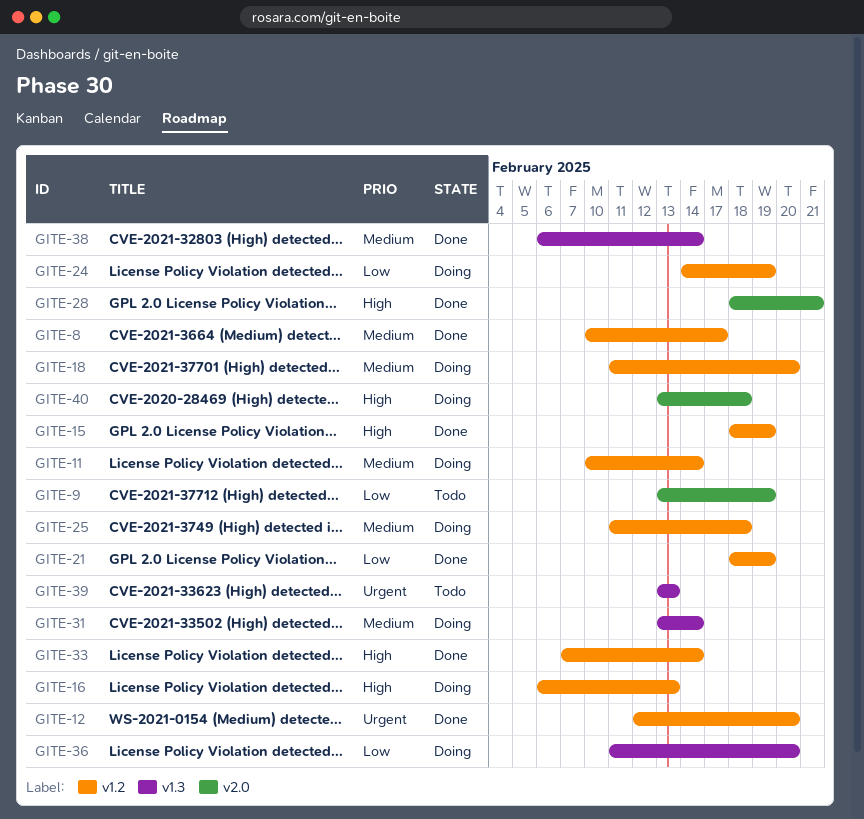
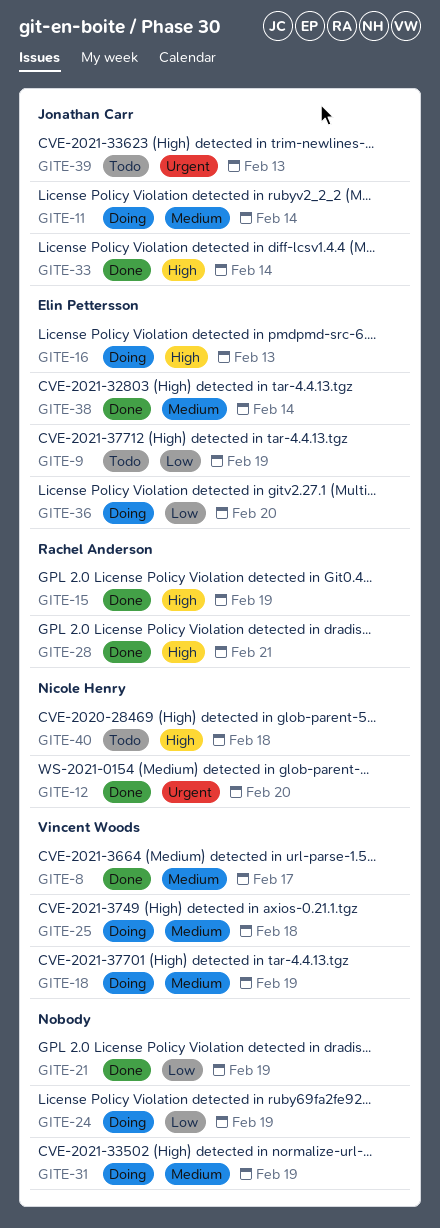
GITE-18, due: Feb 20 -> Feb 19
GITE-31, due: Feb 14 -> Feb 19
GITE-40, status: Doing -> Todo

